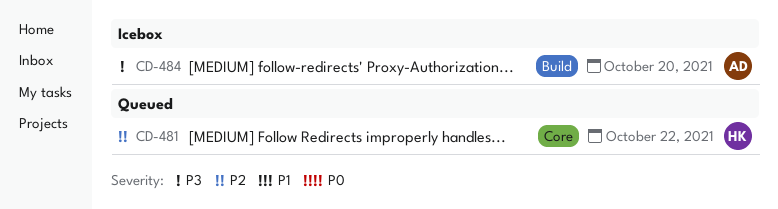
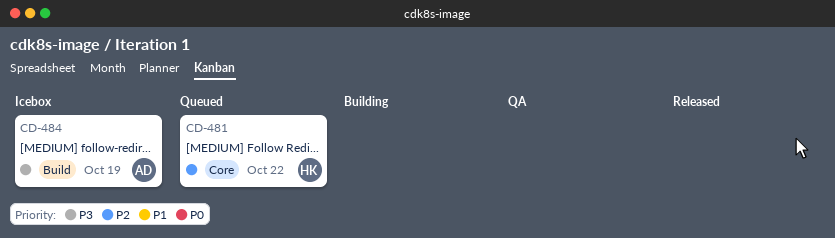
CD-484, due: Oct 20 -> Oct 19

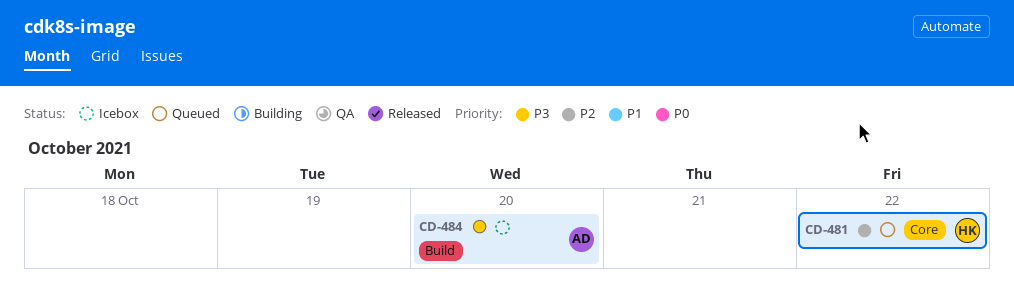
CD-484, due: Oct 19 -> Oct 20

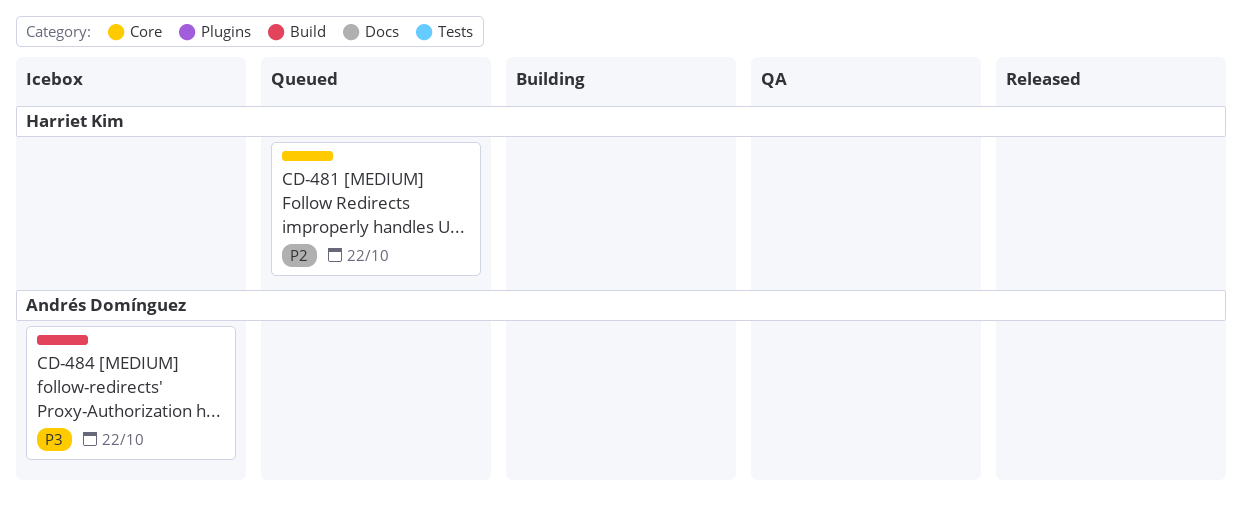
CD-484, due: Oct 20 -> Oct 22

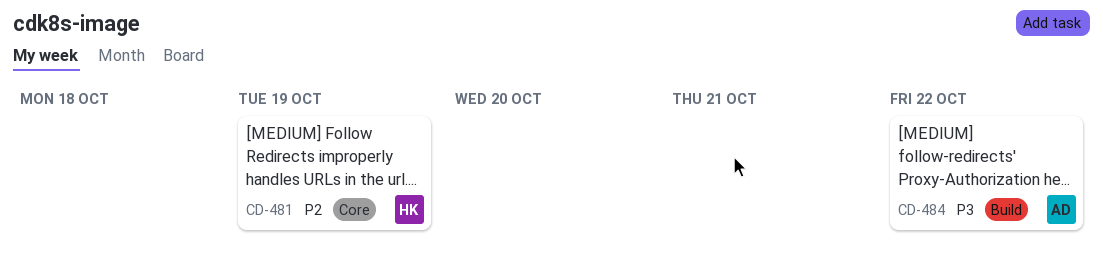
CD-481, due: Oct 22 -> Oct 19

